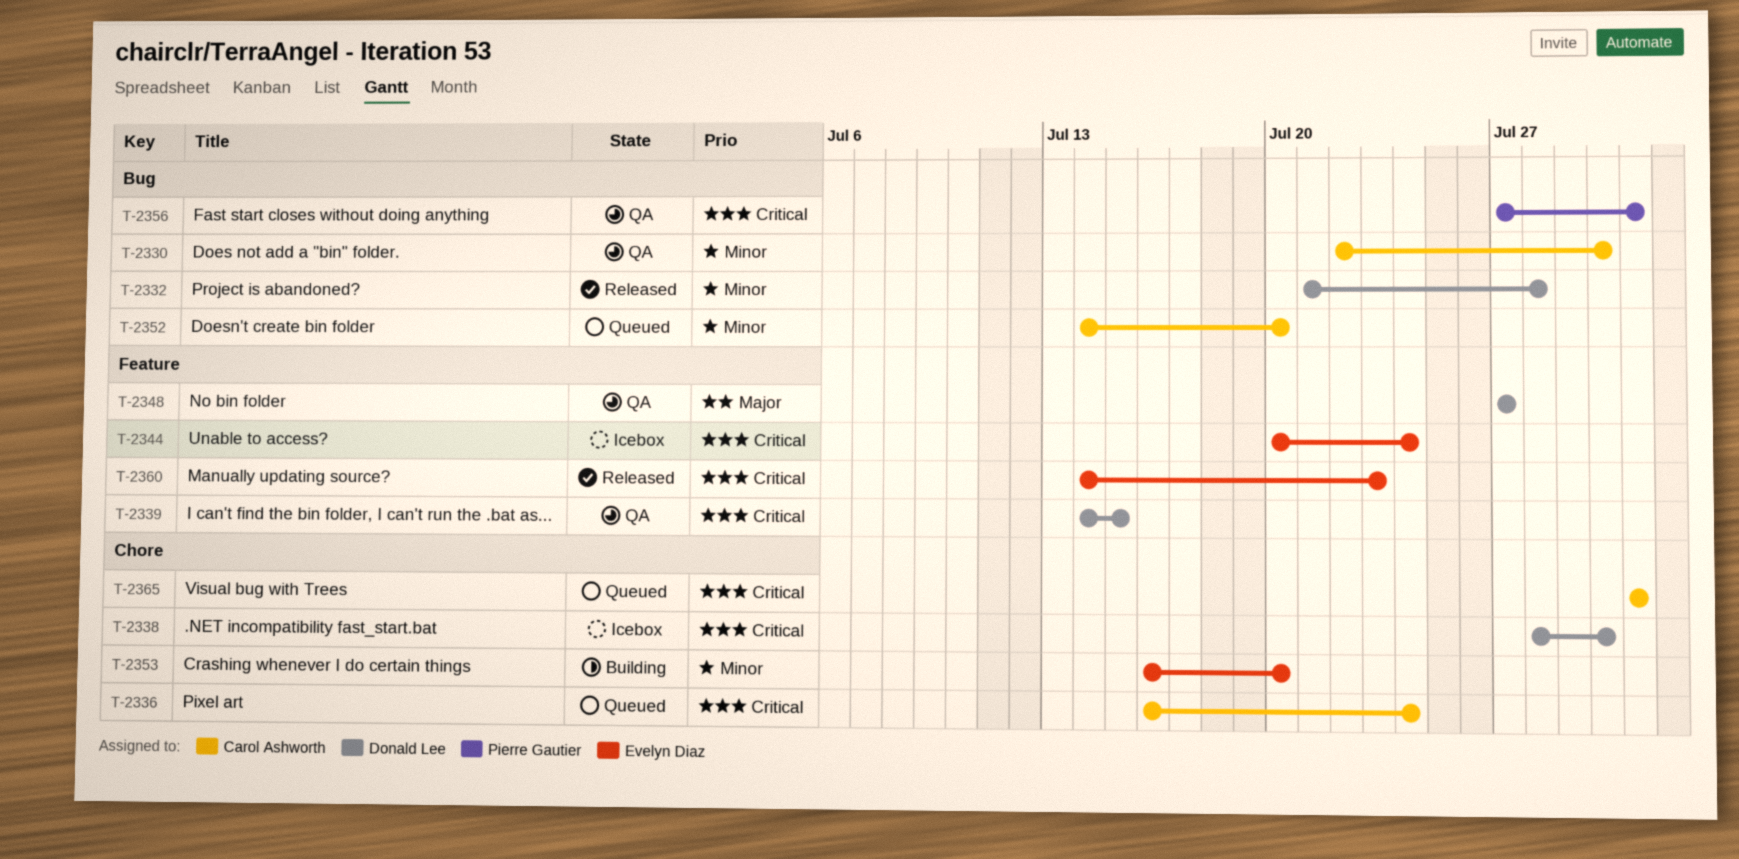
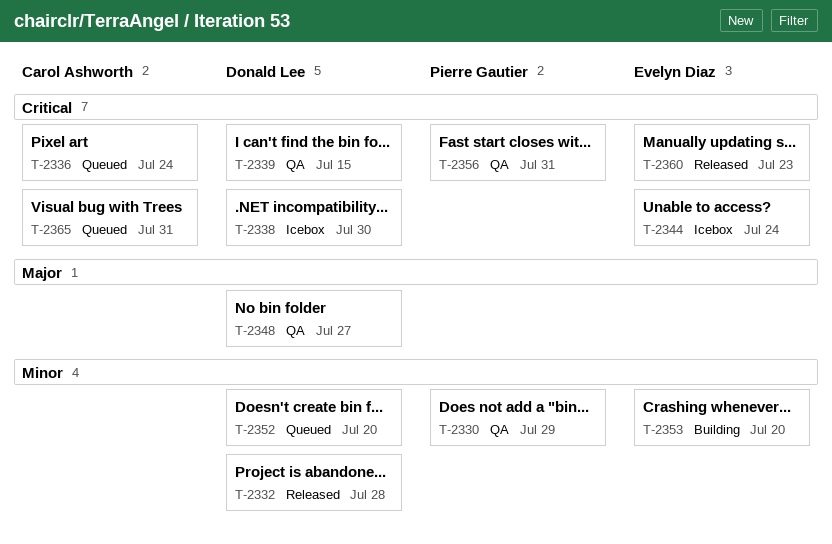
T-2330, owner: Carol Ashworth -> Pierre Gautier
T-2330, due: Jul 30 -> Jul 29
T-2352, owner: Carol Ashworth -> Donald Lee

